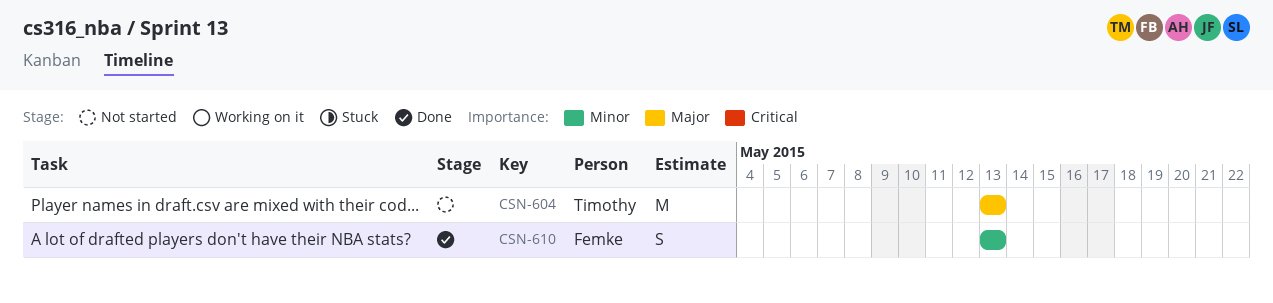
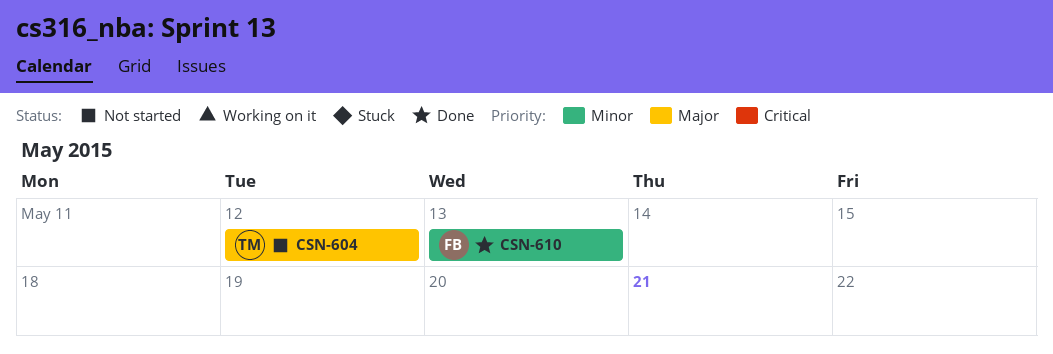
CSN-604, start: May 13 -> May 12
CSN-604, due: May 13 -> May 12

